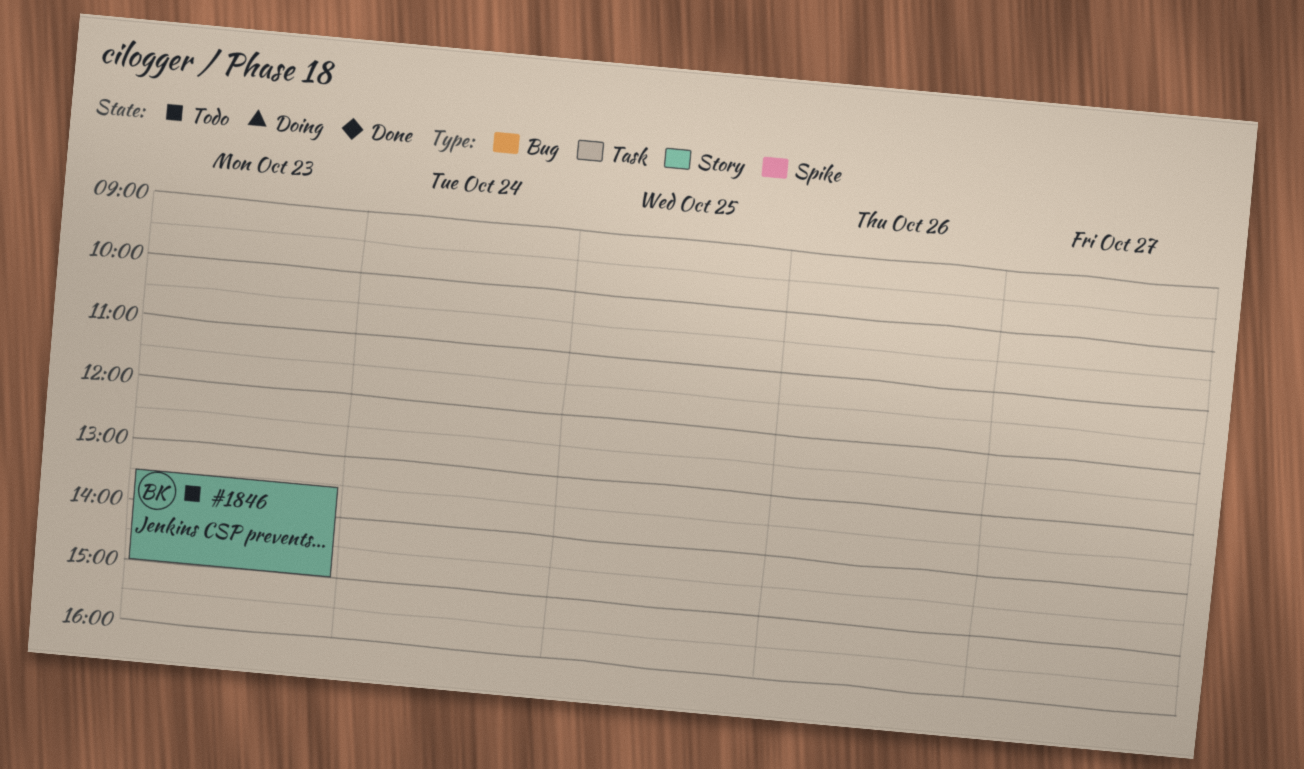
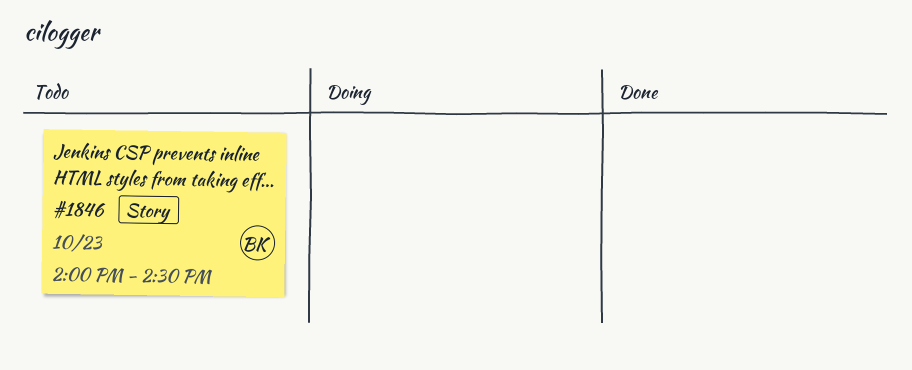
#1846, begins: 13:30 -> 14:00
#1846, ends: 15:00 -> 14:30

